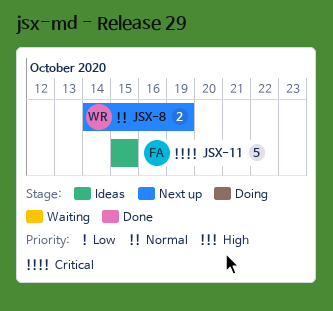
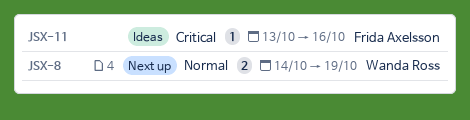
JSX-11, estimate: 5 -> 1
JSX-11, start: Oct 15 -> Oct 13
JSX-11, due: Oct 15 -> Oct 16

